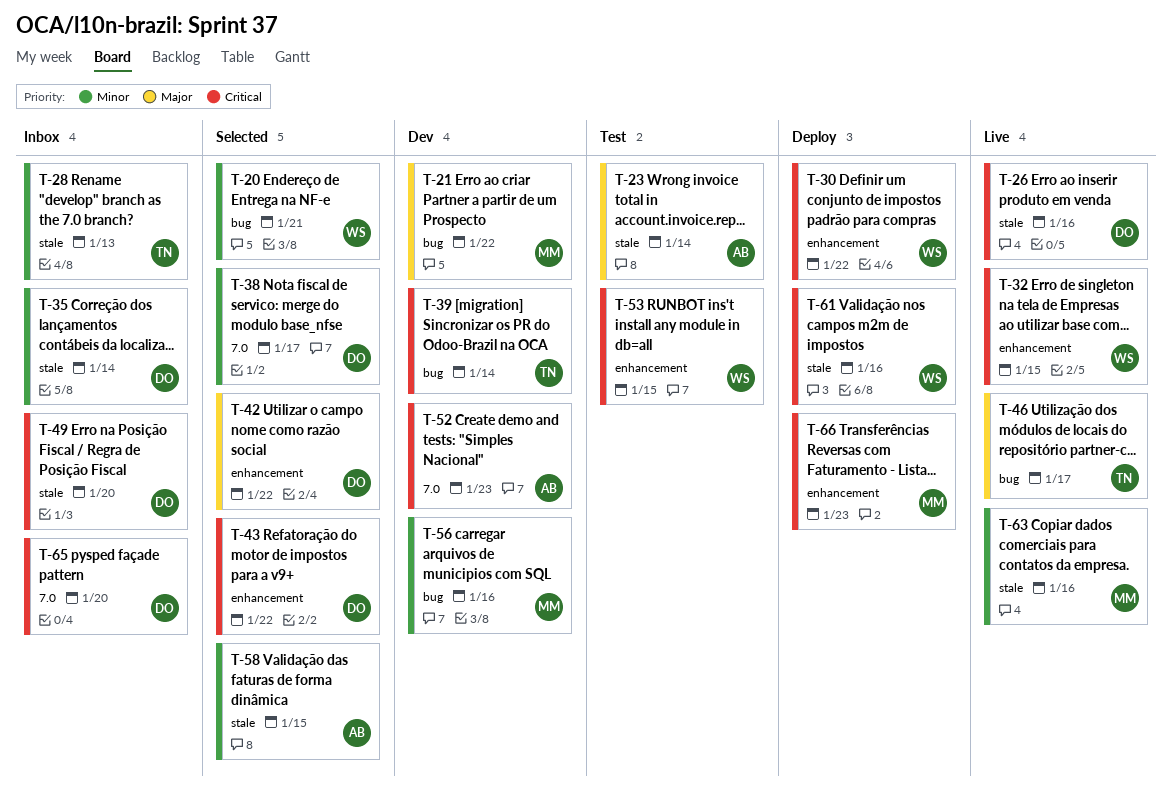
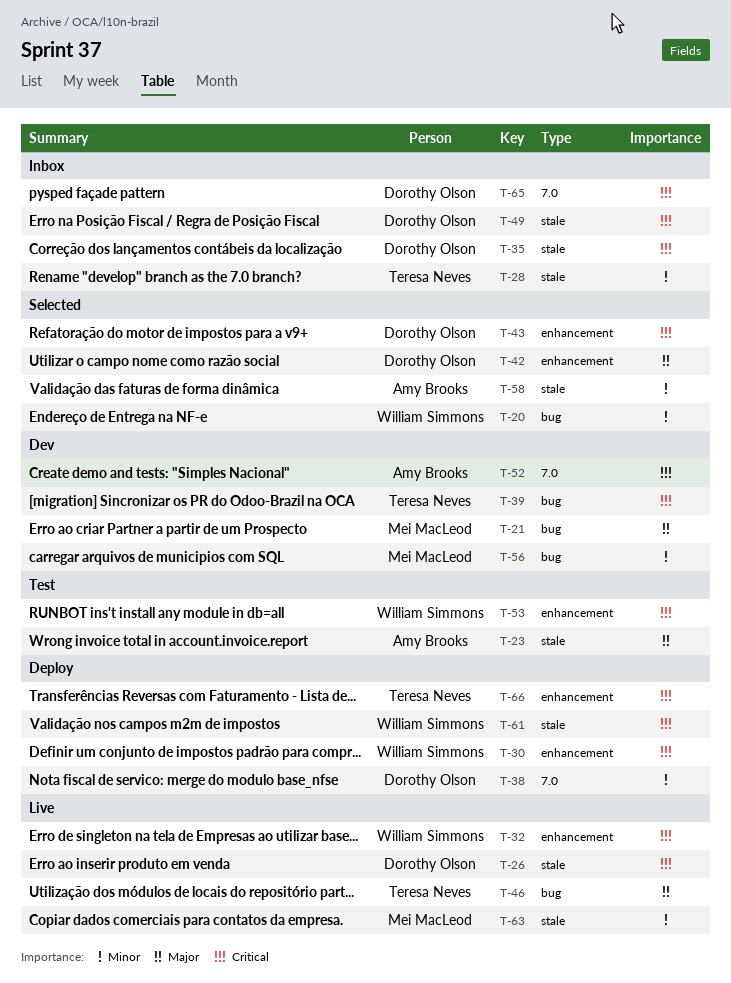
T-35, priority: Minor -> Critical
T-38, status: Selected -> Deploy
T-66, owner: Mei MacLeod -> Teresa Neves

